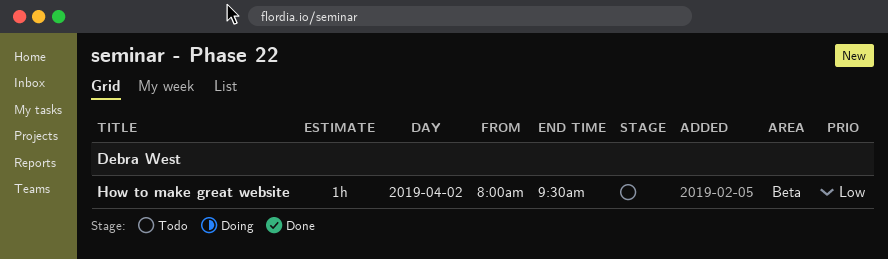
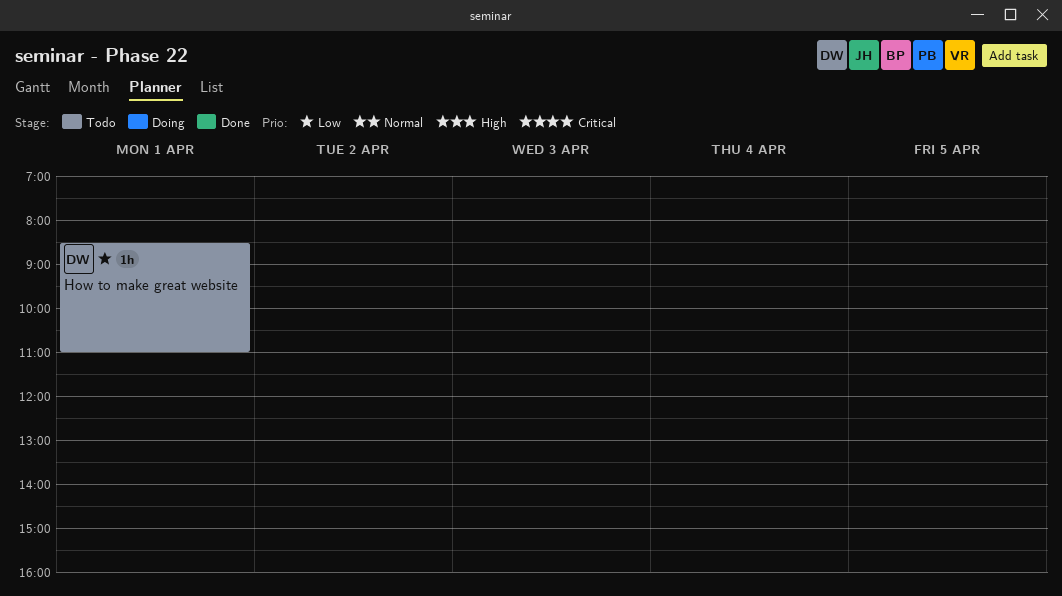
How to make great website, day: Apr 2 -> Apr 1
How to make great website, begins: 08:00 -> 08:30
How to make great website, ends: 09:30 -> 11:00

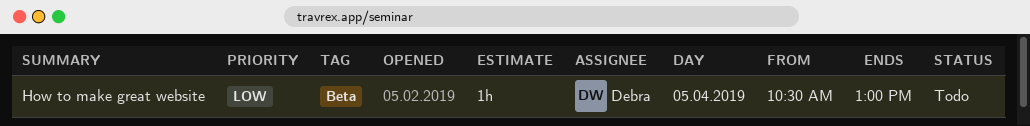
How to make great website, day: Apr 1 -> Apr 5
How to make great website, begins: 08:30 -> 10:30
How to make great website, ends: 11:00 -> 13:00

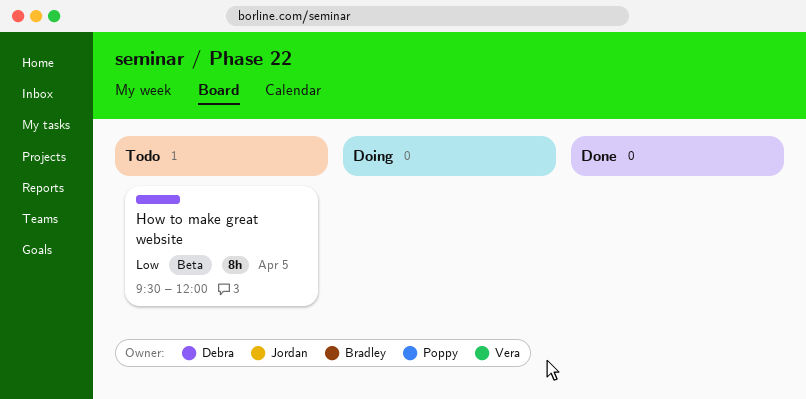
How to make great website, estimate: 1h -> 8h
How to make great website, begins: 10:30 -> 09:30
How to make great website, ends: 13:00 -> 12:00

